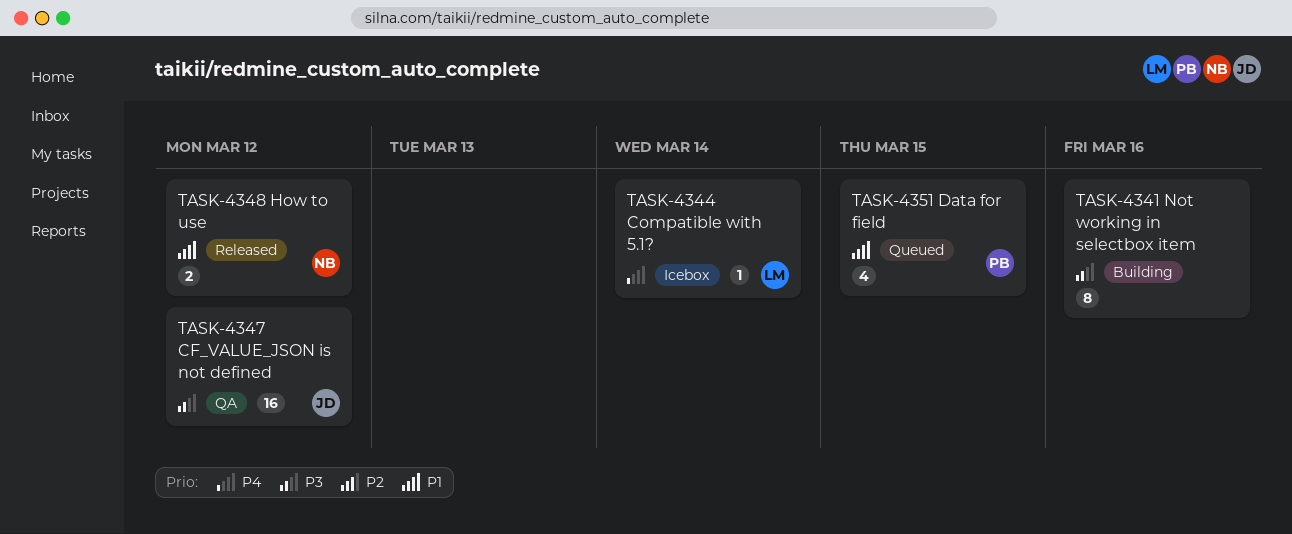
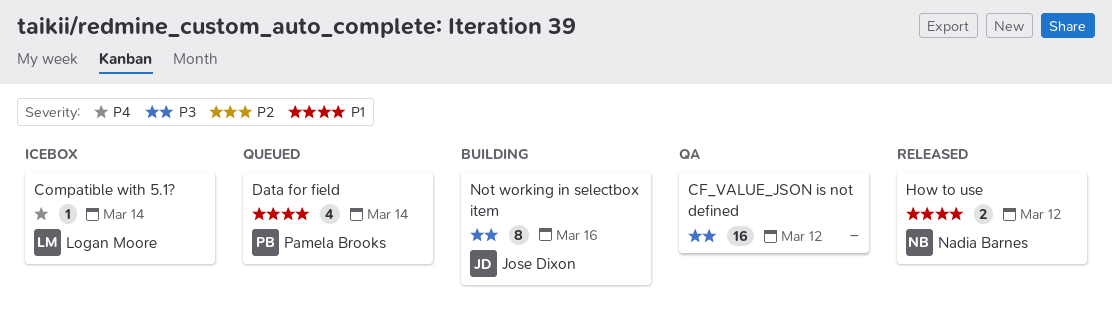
CF_VALUE_JSON is not defined, owner: Jose Dixon -> none
Data for field, due: Mar 15 -> Mar 14
Not working in selectbox item, owner: none -> Jose Dixon

